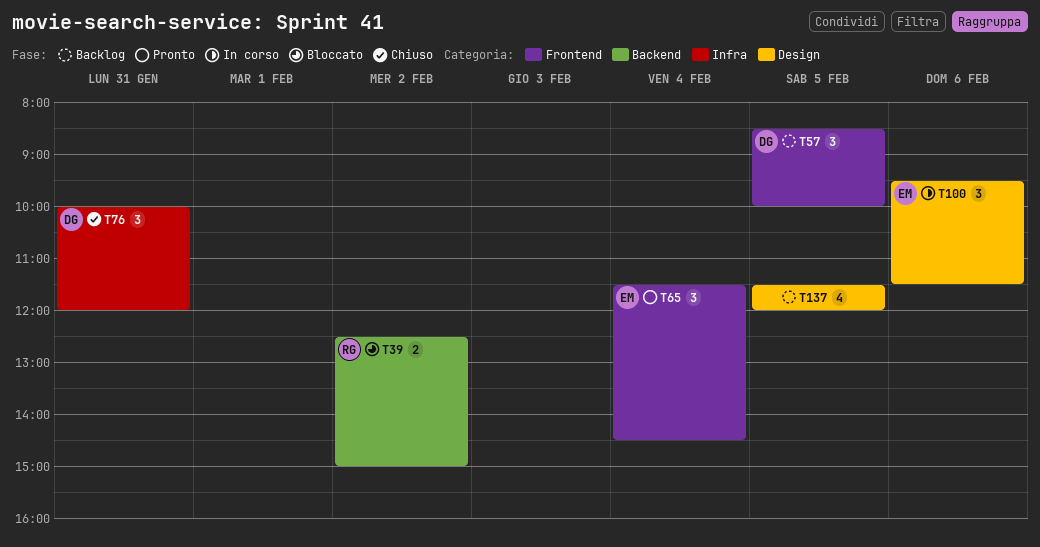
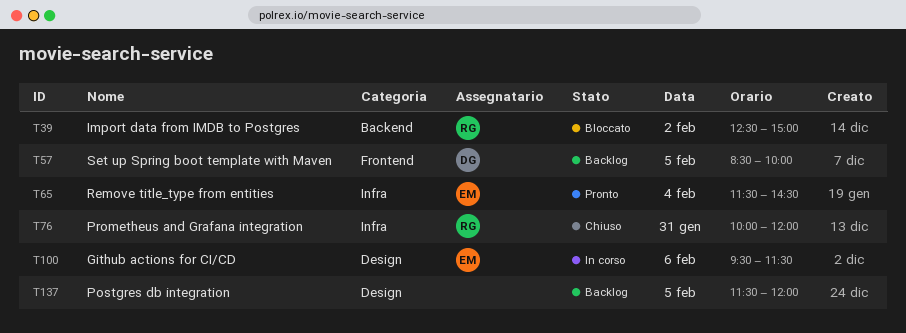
T65, label: Frontend -> Infra
T76, owner: DG -> RG

